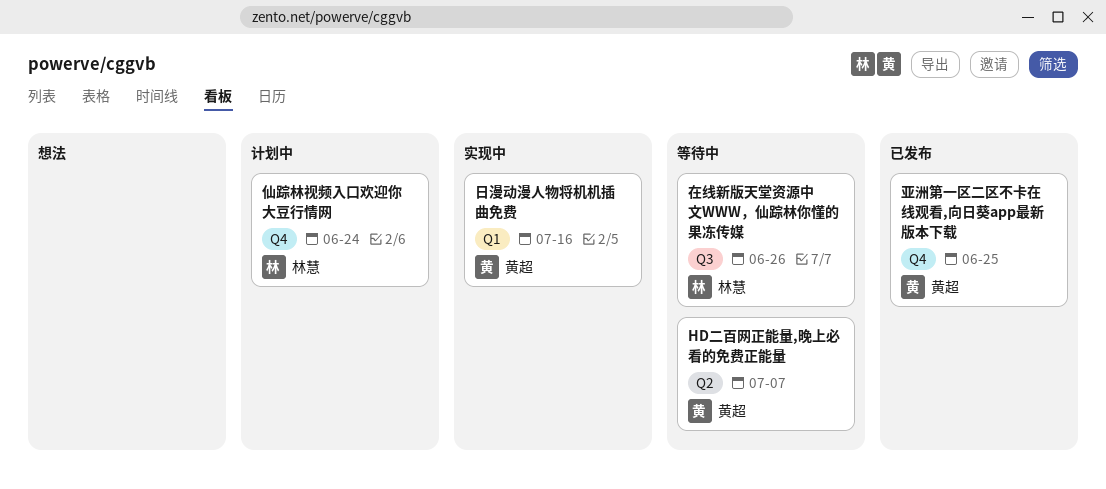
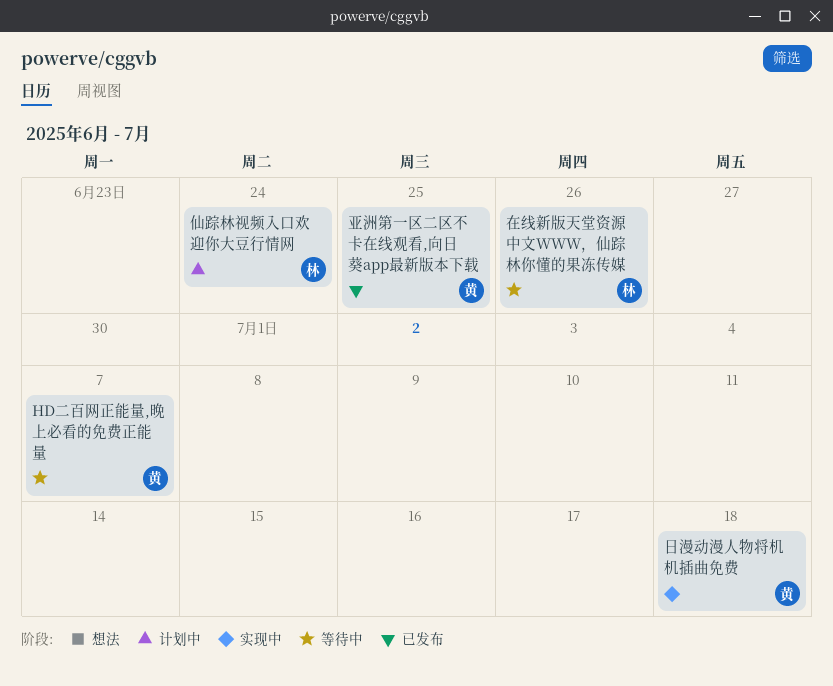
日漫动漫人物将机机插曲免费, due: Jul 16 -> Jul 18

